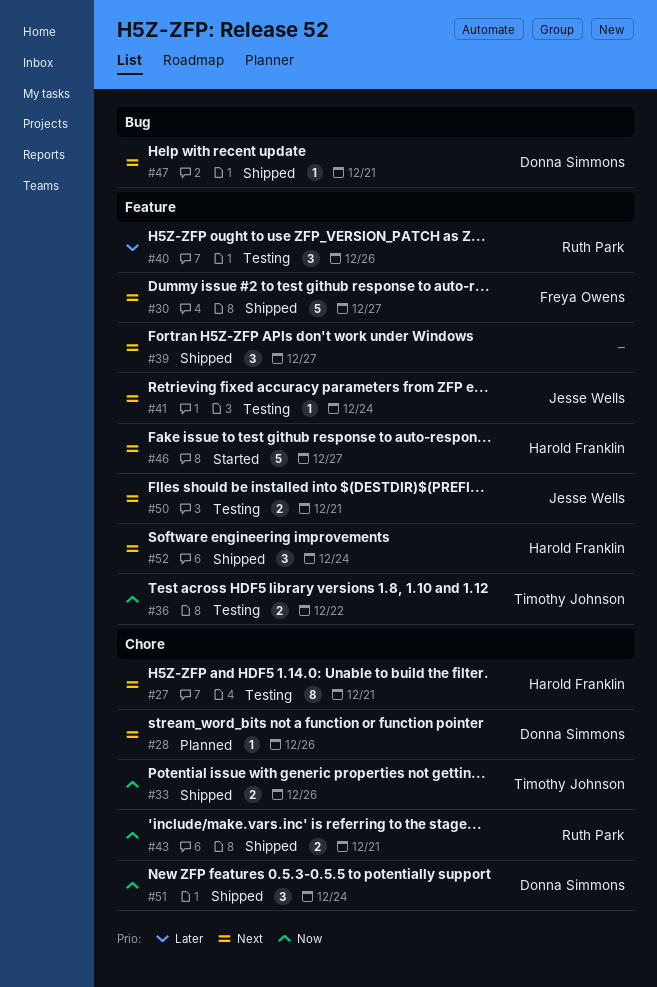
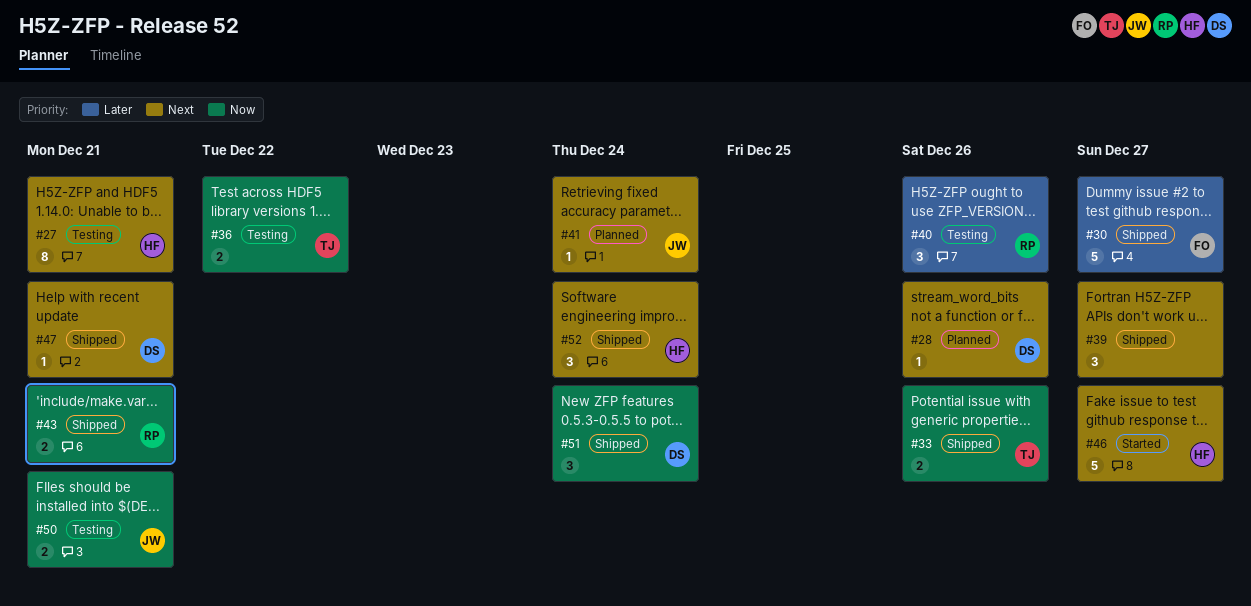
#30, priority: Next -> Later
#41, status: Testing -> Planned
#50, priority: Next -> Now

